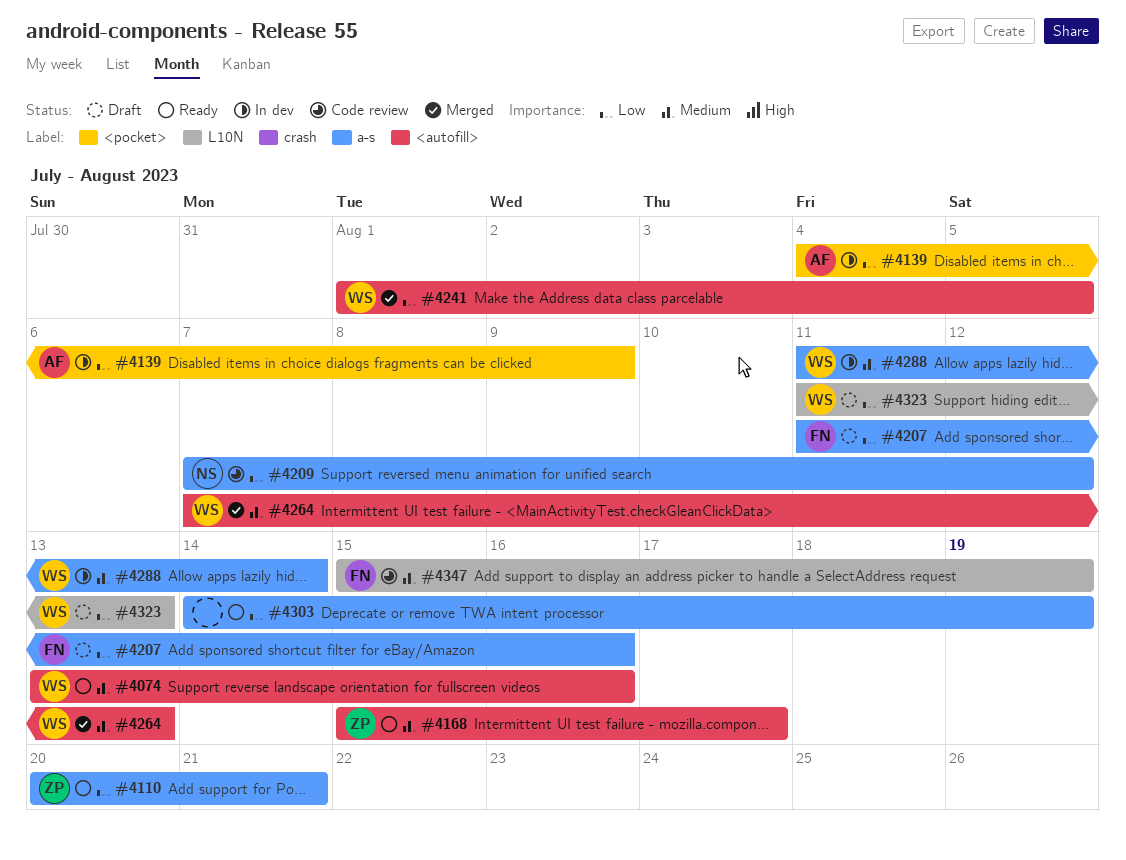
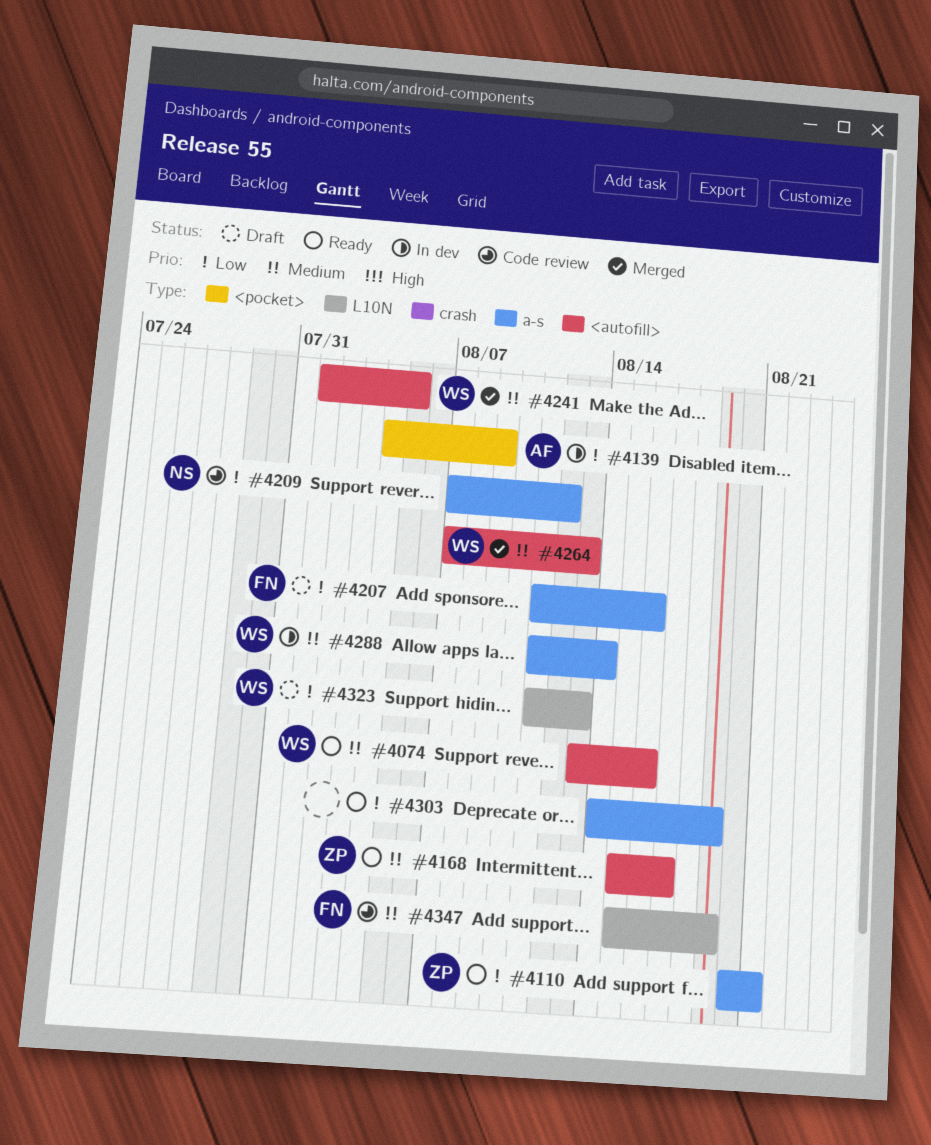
#4241, priority: Low -> Medium

